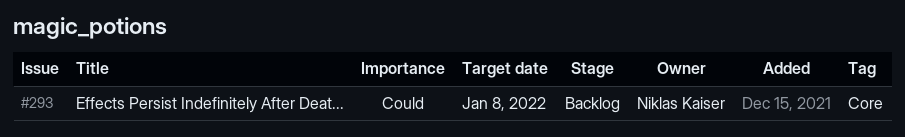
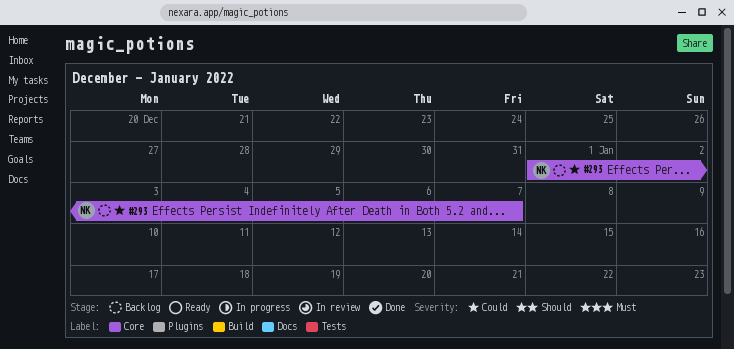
#293, due: Jan 8 -> Jan 7

